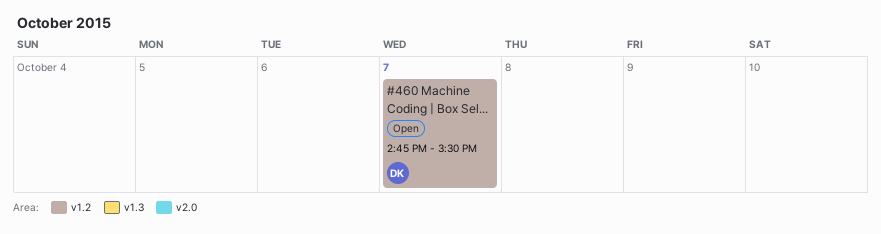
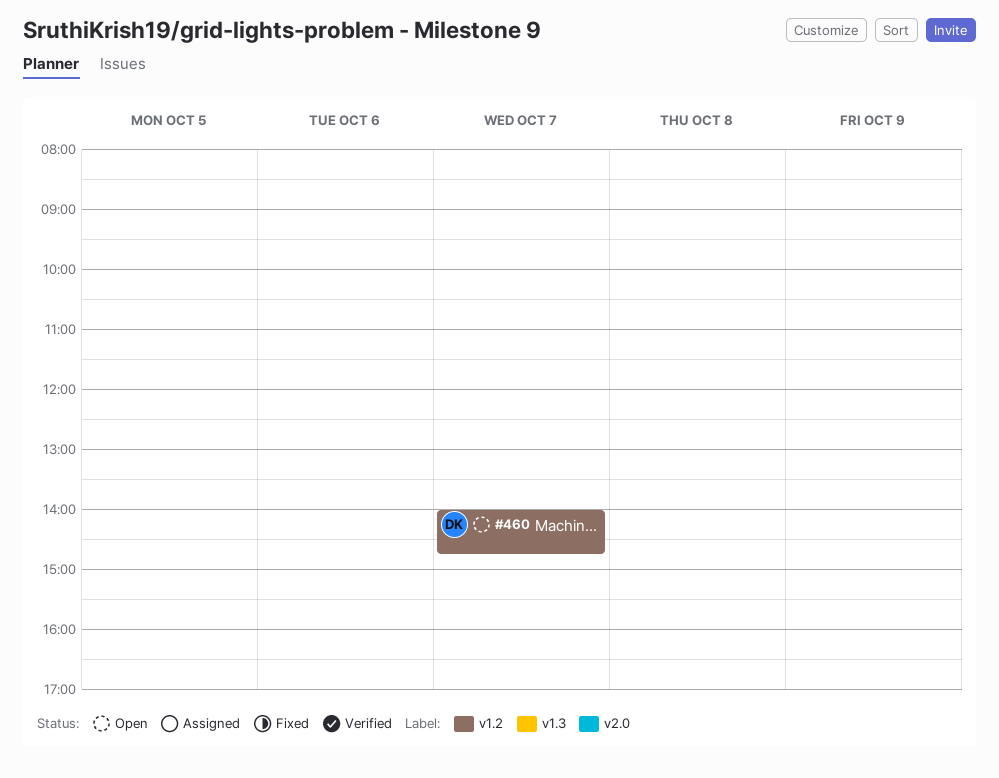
#460, begins: 14:45 -> 14:00
#460, ends: 15:30 -> 14:45

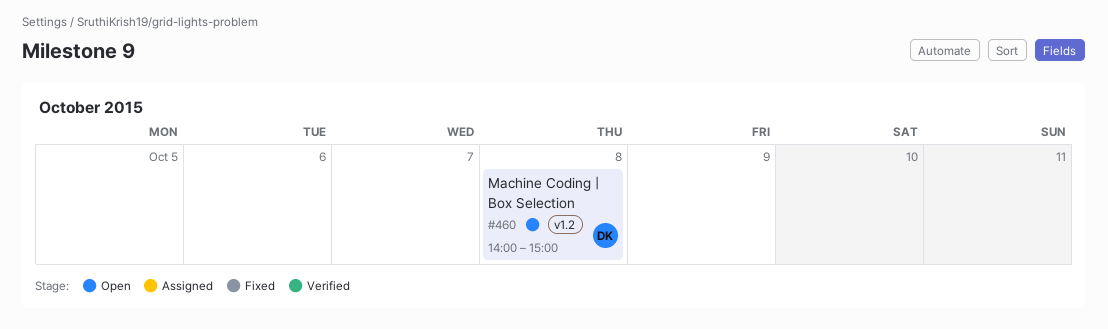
#460, day: Oct 7 -> Oct 8
#460, ends: 14:45 -> 15:00

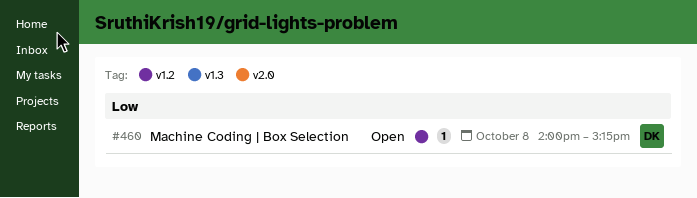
#460, ends: 15:00 -> 15:15

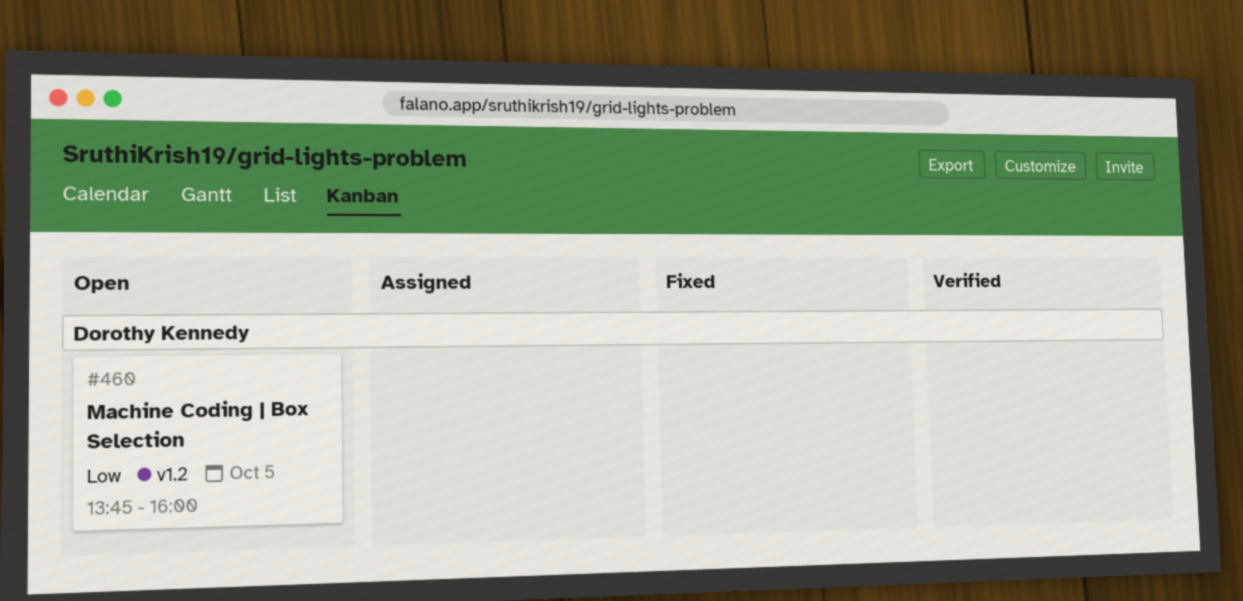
#460, day: Oct 8 -> Oct 5
#460, begins: 14:00 -> 13:45
#460, ends: 15:15 -> 16:00

